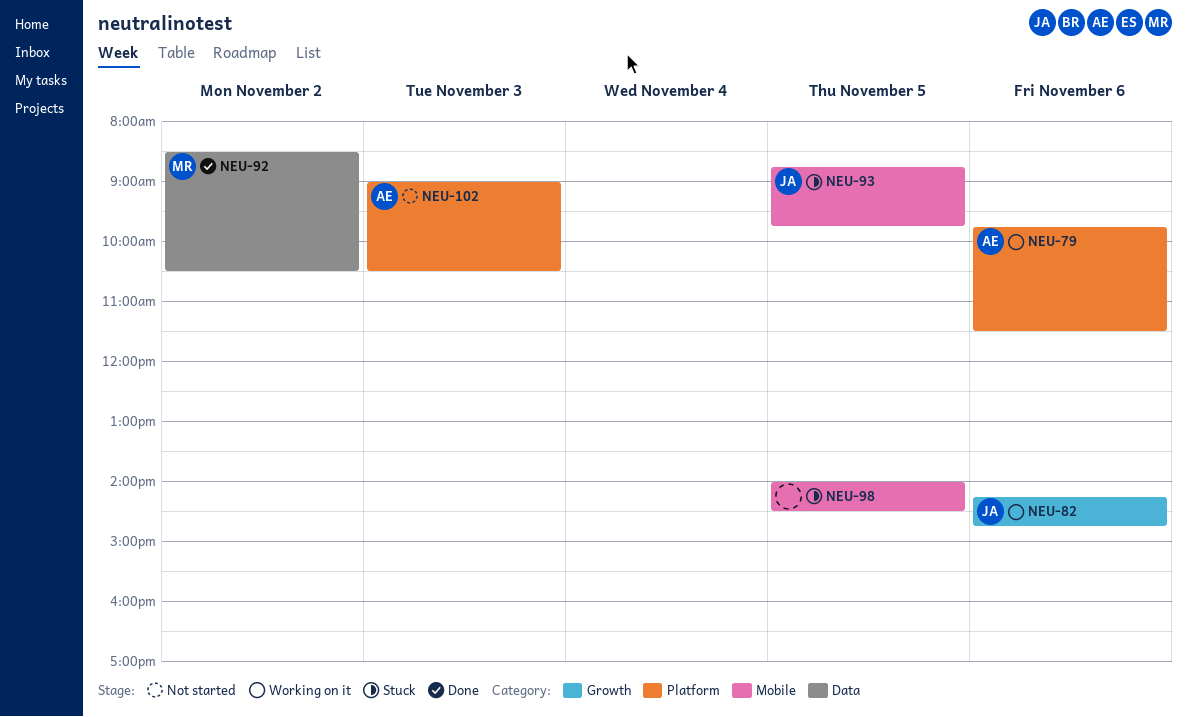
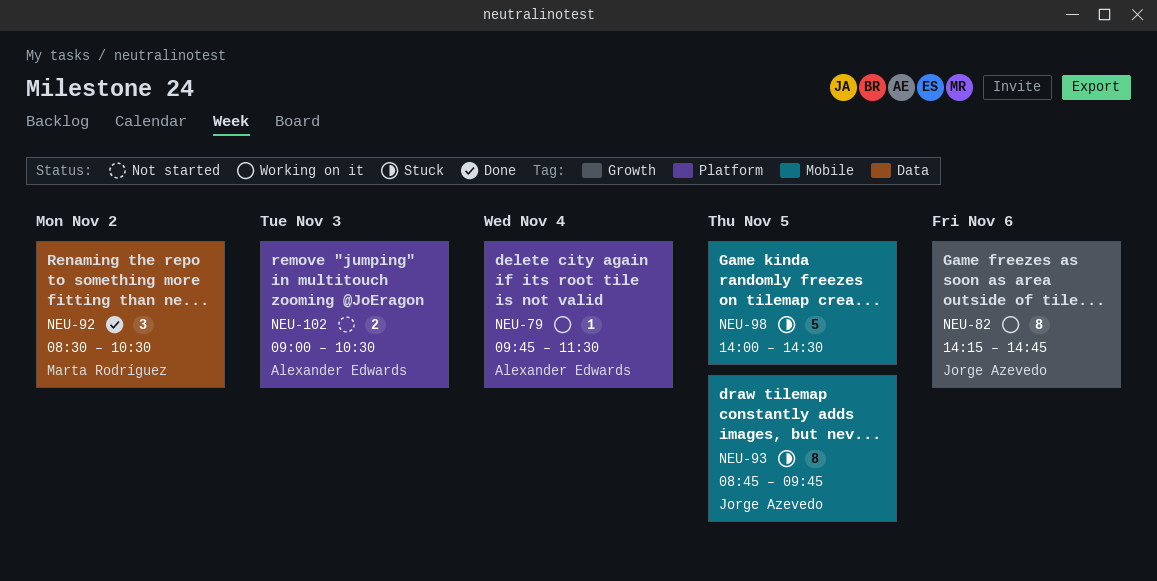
NEU-79, day: Nov 6 -> Nov 4

